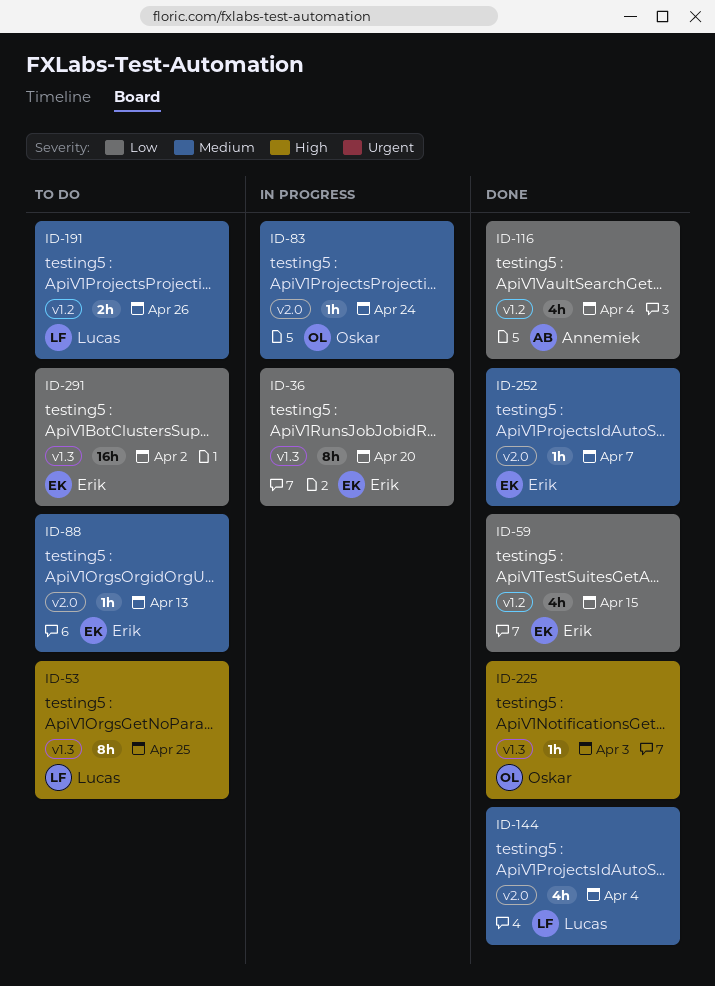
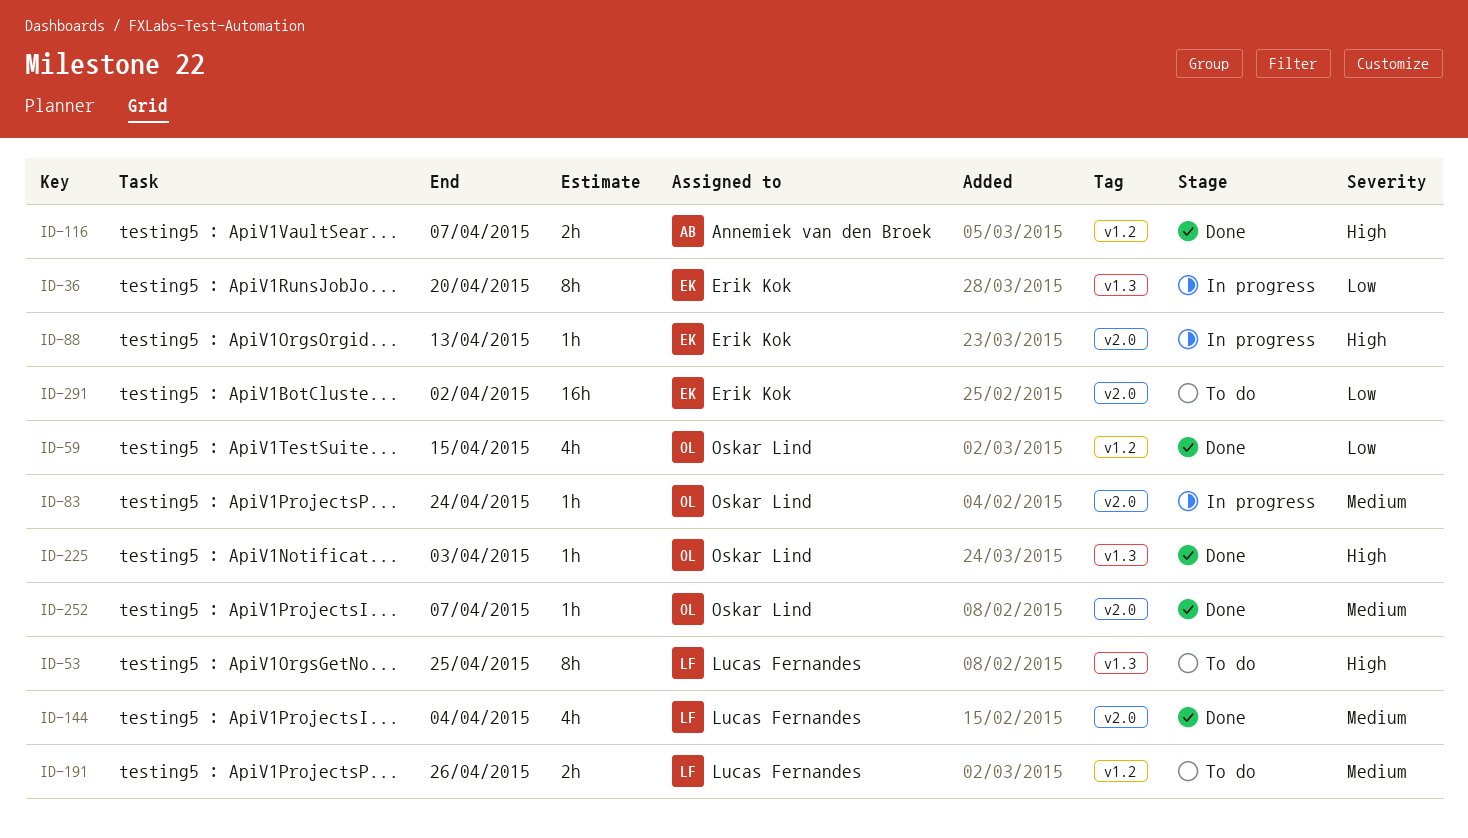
ID-59, owner: Erik Kok -> Oskar Lind
ID-88, status: To do -> In progress
ID-88, priority: Medium -> High
ID-116, priority: Low -> High
ID-116, estimate: 4h -> 2h
ID-116, due: Apr 4 -> Apr 7
ID-252, owner: Erik Kok -> Oskar Lind
ID-291, label: v1.3 -> v2.0

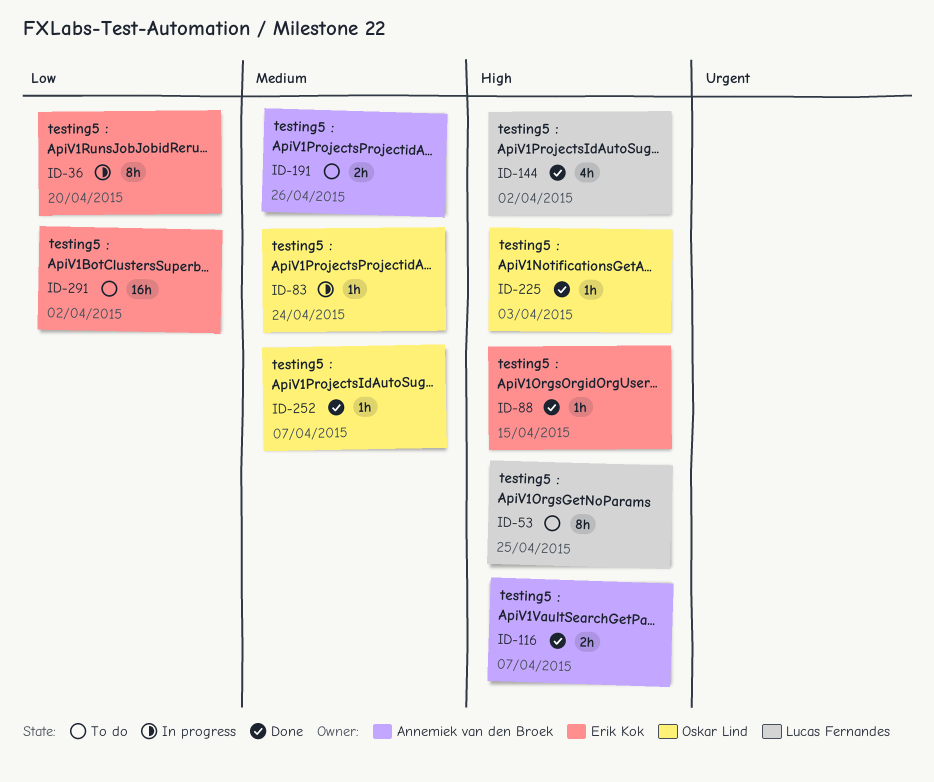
ID-59: present -> none
ID-88, status: In progress -> Done
ID-88, due: Apr 13 -> Apr 15
ID-144, priority: Medium -> High
ID-144, due: Apr 4 -> Apr 2
ID-191, owner: Lucas Fernandes -> Annemiek van den Broek

